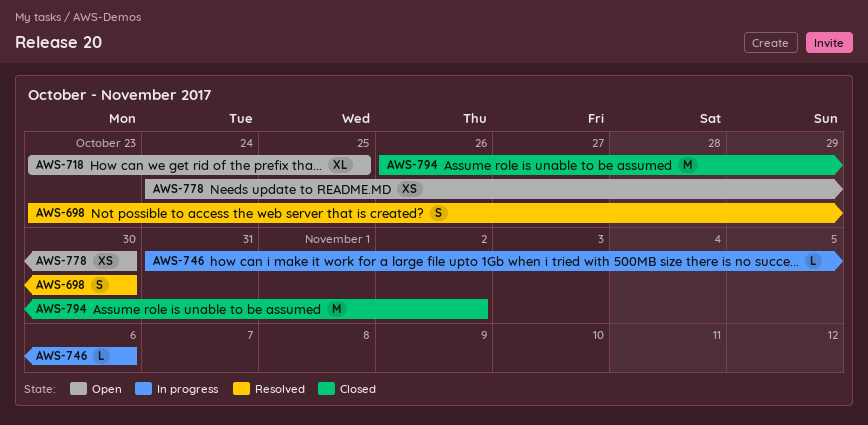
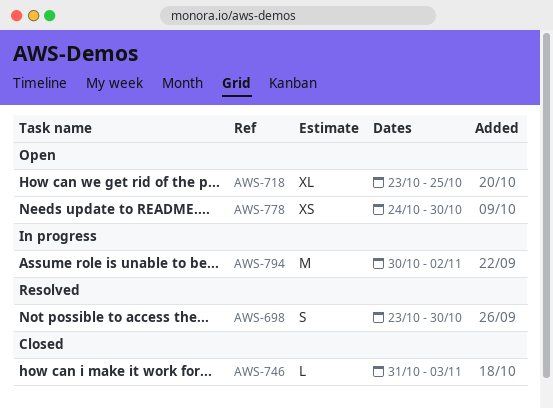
AWS-746, status: In progress -> Closed
AWS-746, due: Nov 6 -> Nov 3
AWS-794, status: Closed -> In progress
AWS-794, start: Oct 26 -> Oct 30

